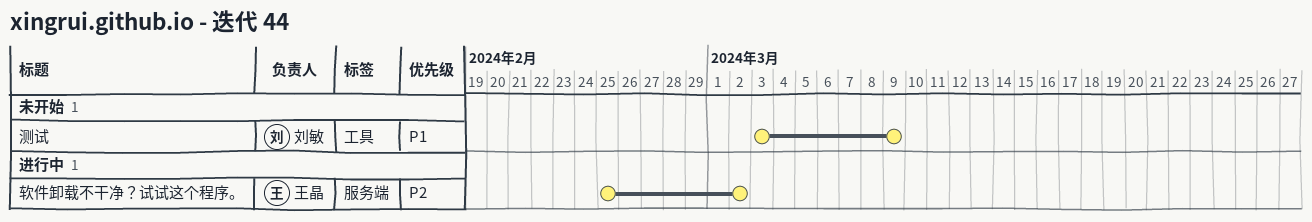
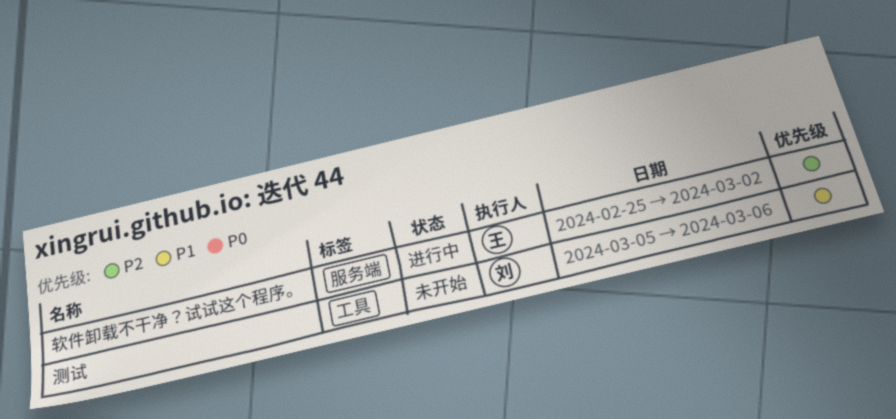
测试, start: Mar 3 -> Mar 5
测试, due: Mar 9 -> Mar 6

